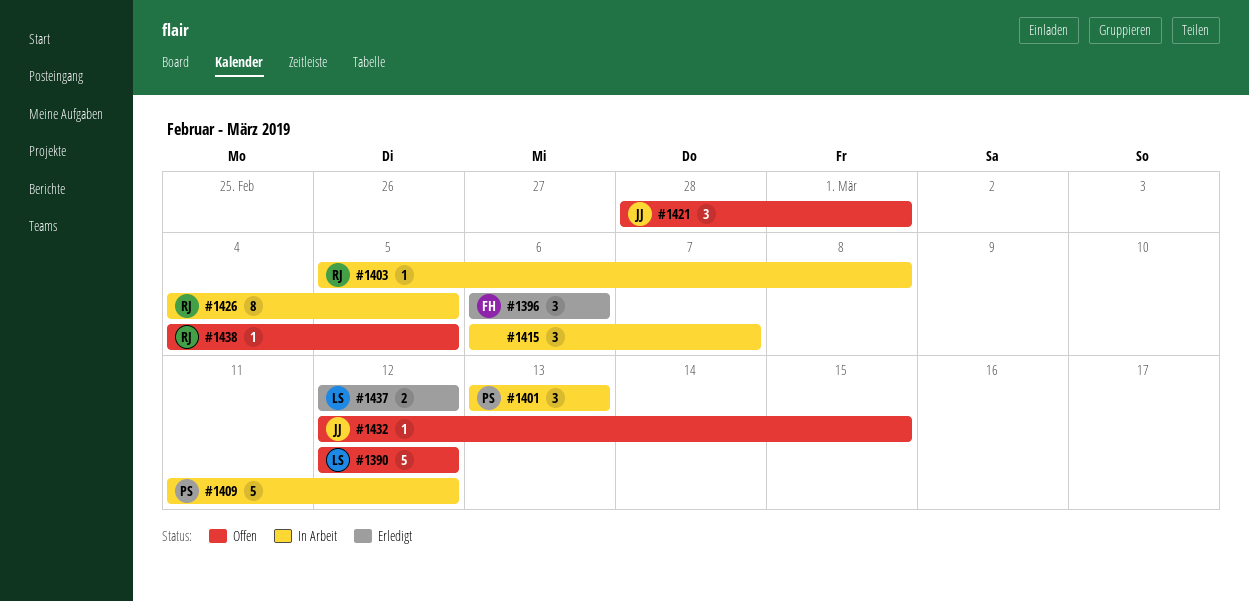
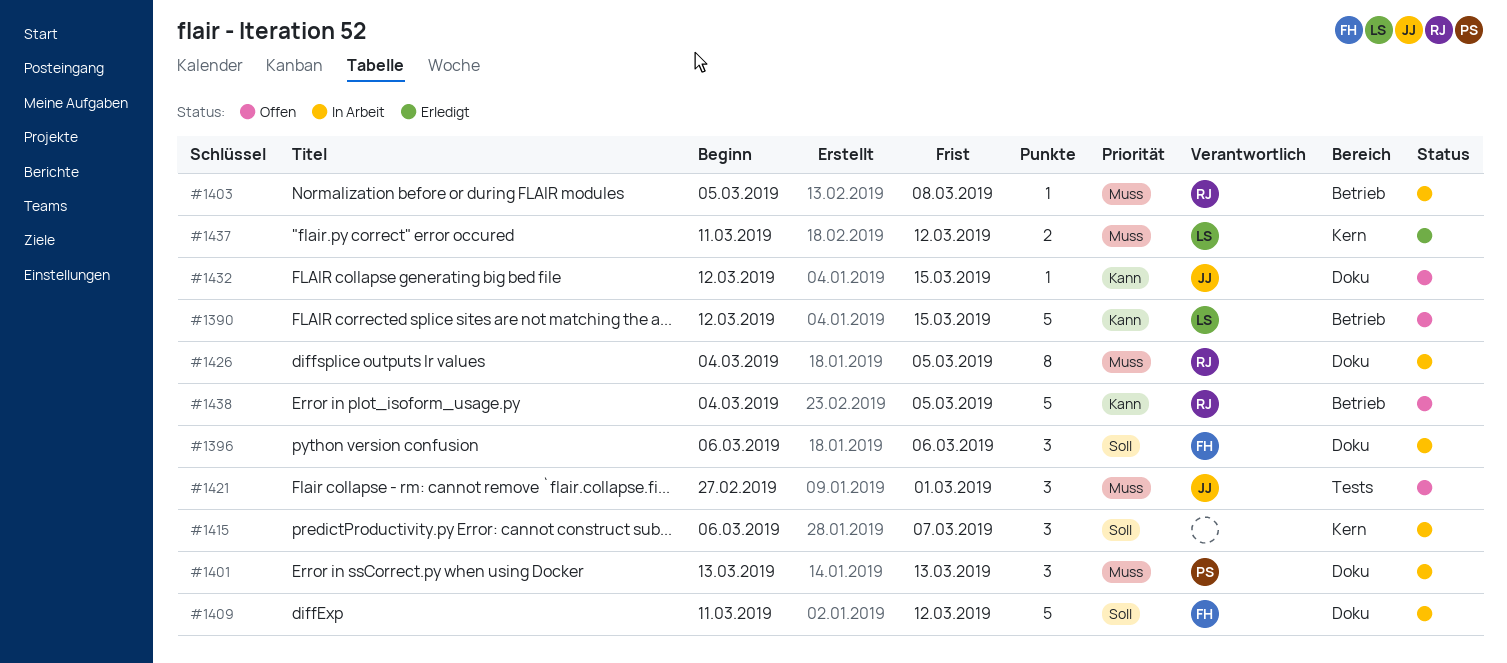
#1390, due: Mar 12 -> Mar 15
#1396, status: Erledigt -> In Arbeit
#1409, owner: PS -> FH
#1421, start: Feb 28 -> Feb 27
#1437, start: Mar 12 -> Mar 11
#1438, estimate: 1 -> 5

